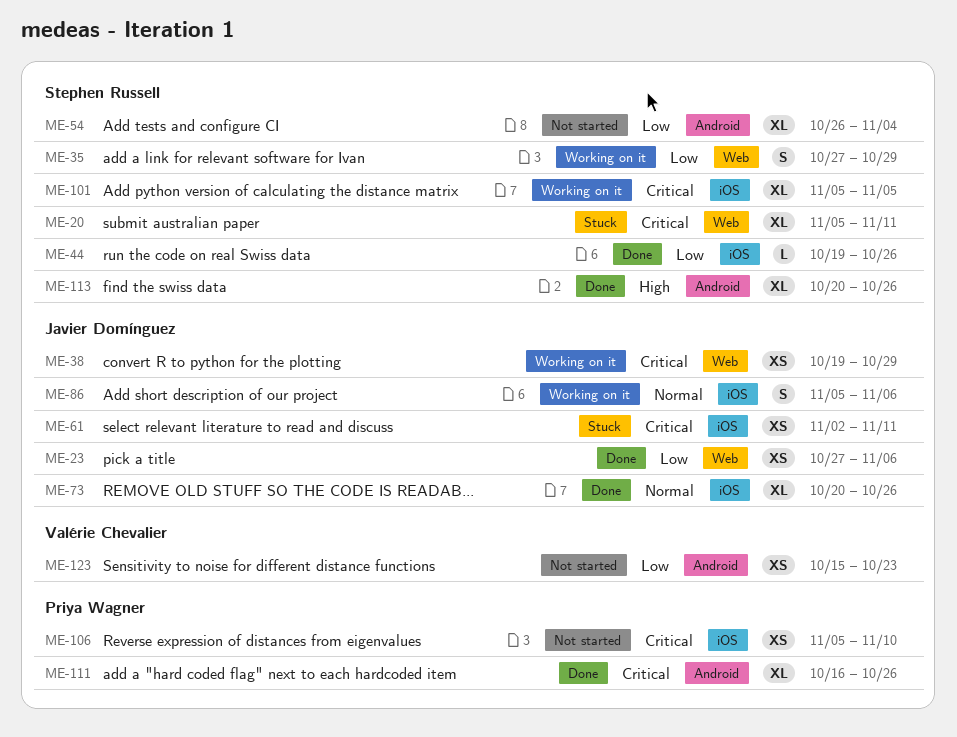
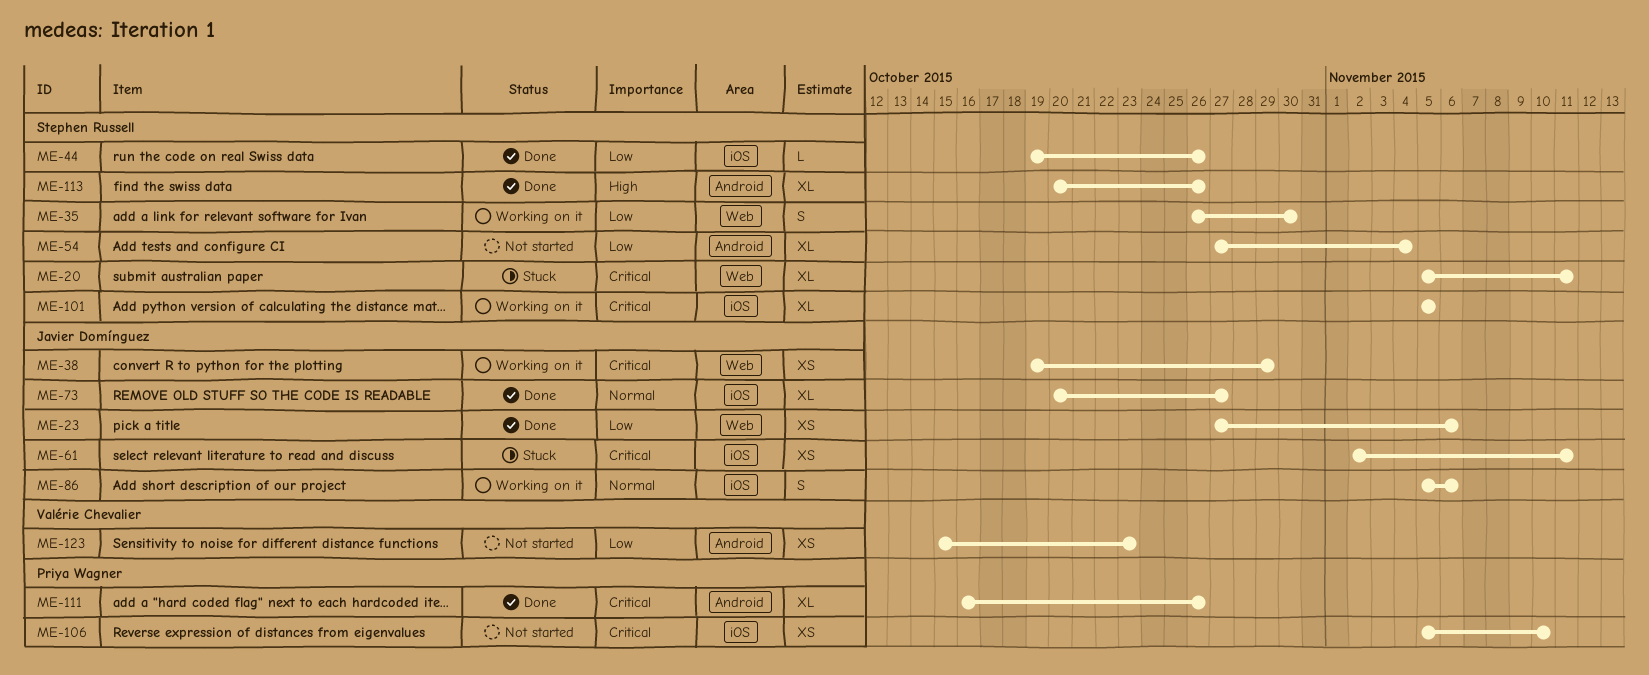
ME-35, start: Oct 27 -> Oct 26
ME-35, due: Oct 29 -> Oct 30
ME-54, start: Oct 26 -> Oct 27
ME-73, due: Oct 26 -> Oct 27

